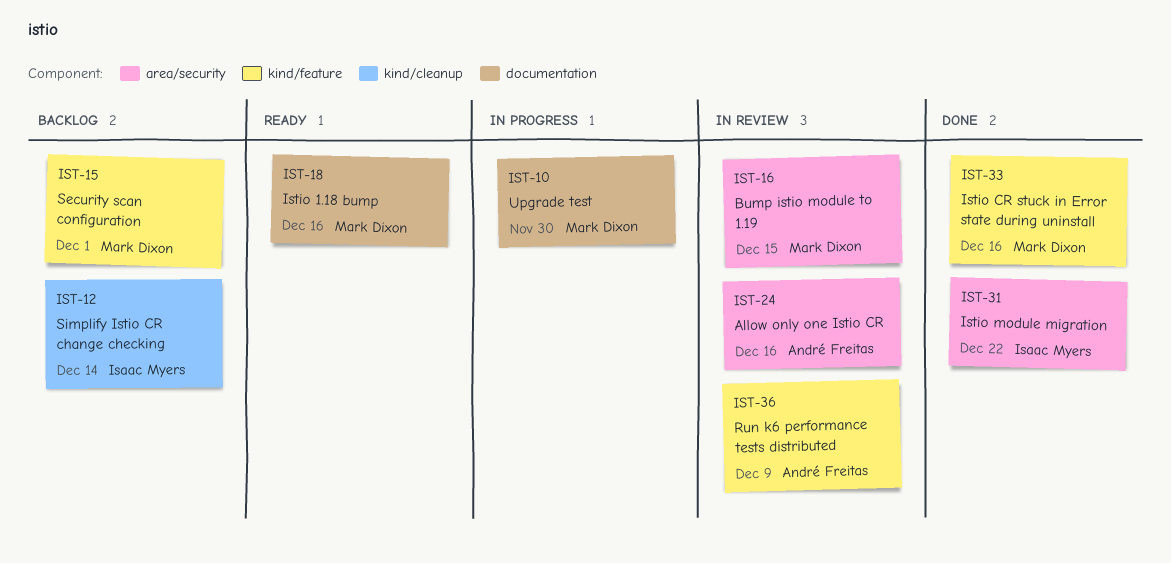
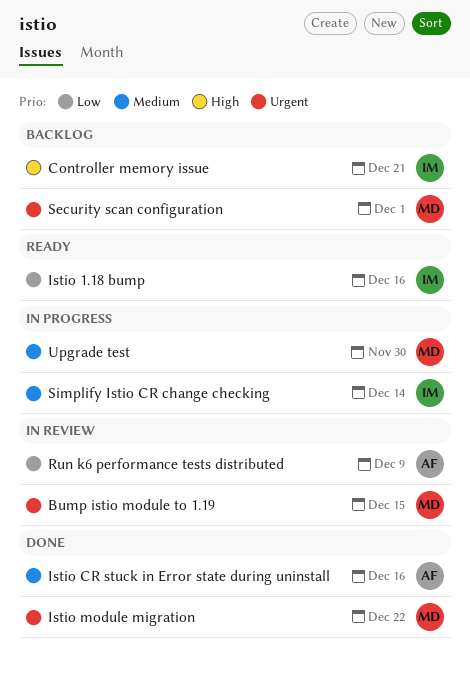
Allow only one Istio CR: present -> none
Controller memory issue: none -> present
Istio 1.18 bump, owner: Mark Dixon -> Isaac Myers
Istio CR stuck in Error state during uninstall, owner: Mark Dixon -> André Freitas
Istio module migration, owner: Isaac Myers -> Mark Dixon
Simplify Istio CR change checking, status: Backlog -> In progress

